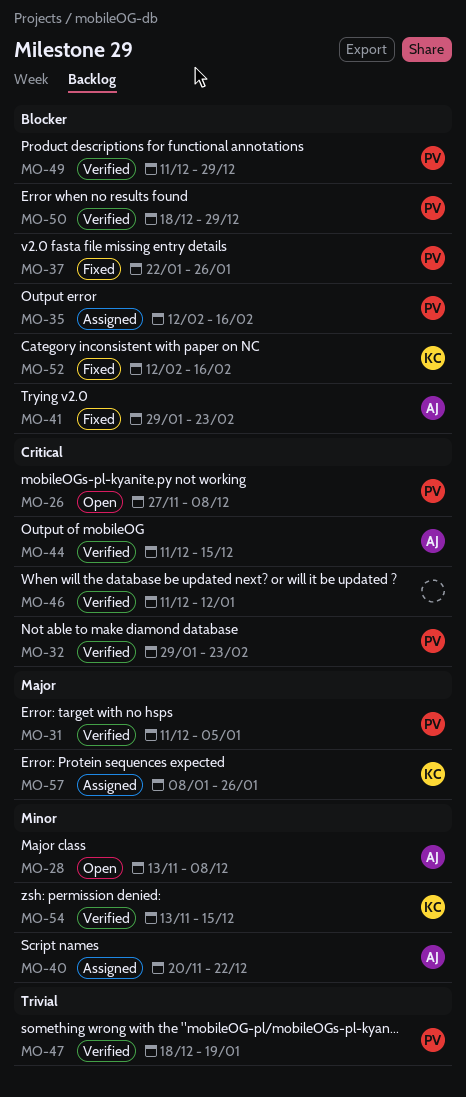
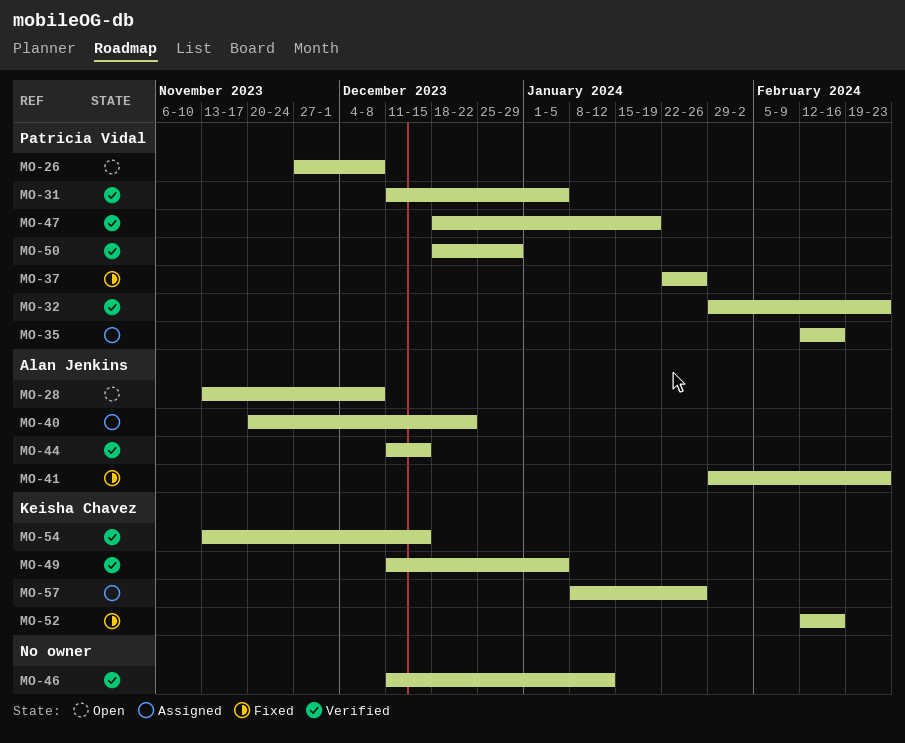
MO-49, owner: Patricia Vidal -> Keisha Chavez
MO-49, due: Dec 29 -> Jan 5

